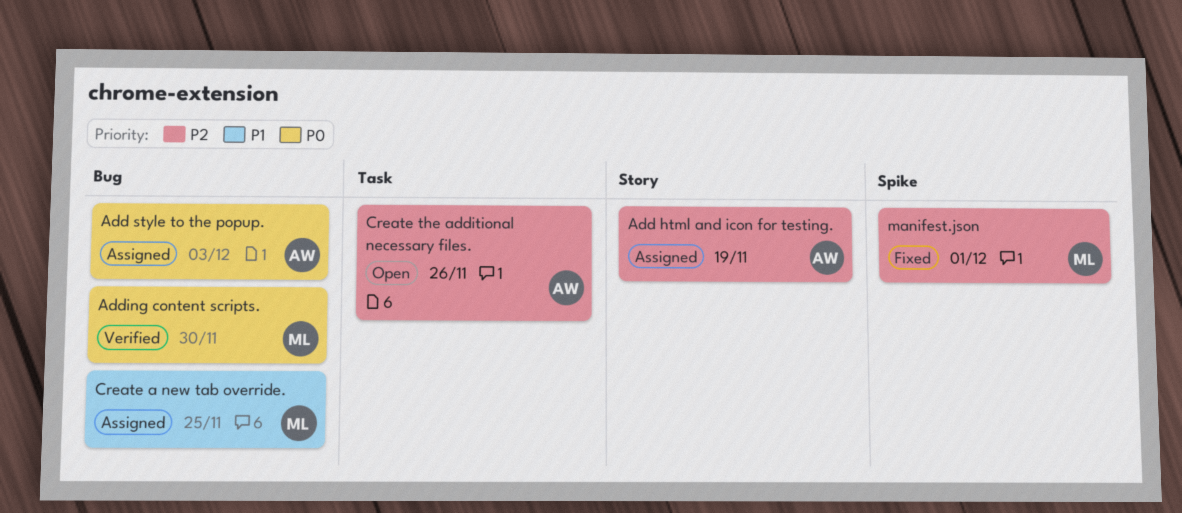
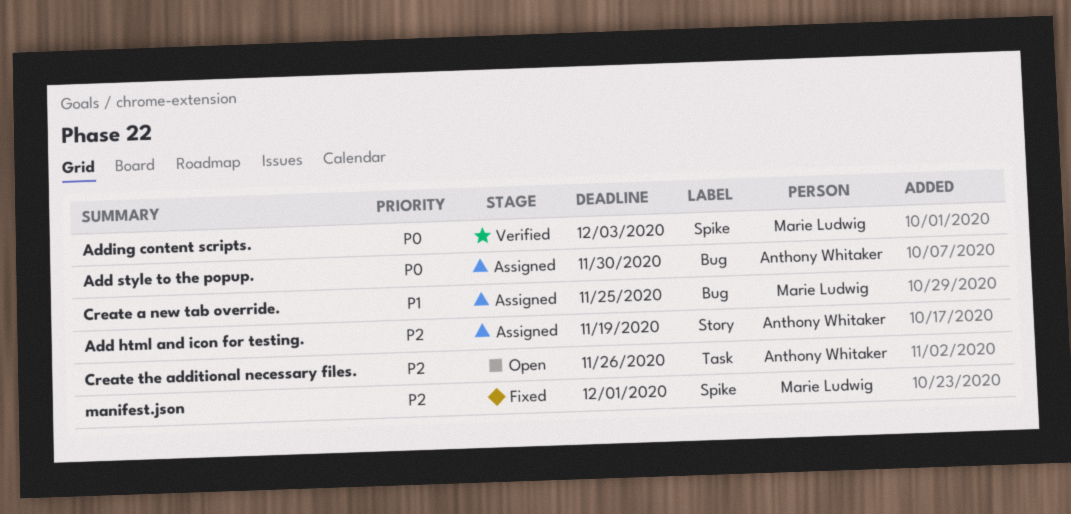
Add style to the popup., due: Dec 3 -> Nov 30
Adding content scripts., label: Bug -> Spike
Adding content scripts., due: Nov 30 -> Dec 3

